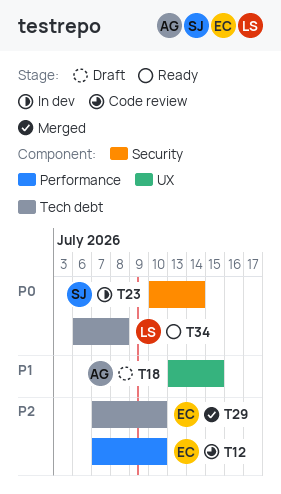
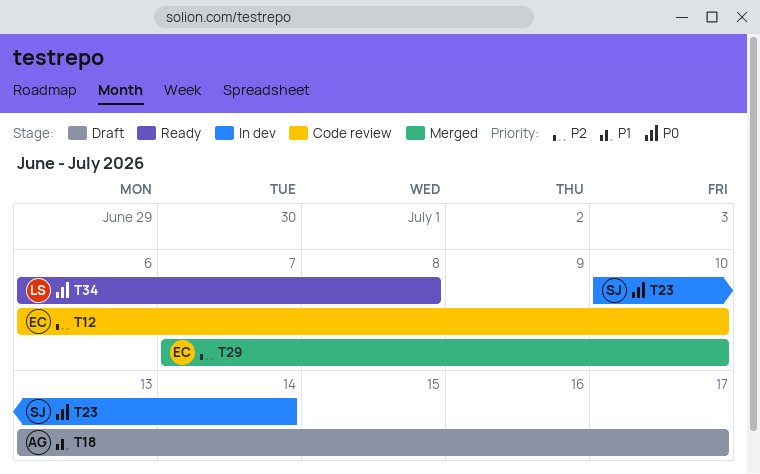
T12, start: Jul 7 -> Jul 6
T18, due: Jul 15 -> Jul 17

